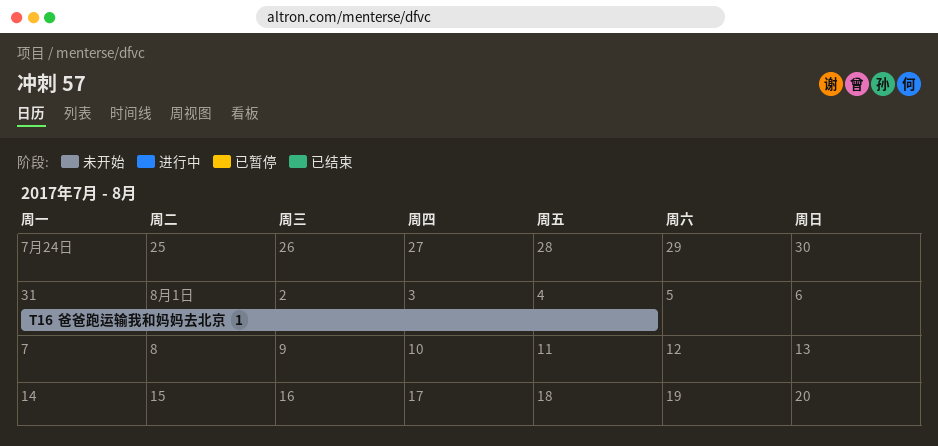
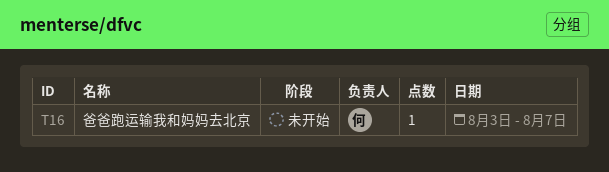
T16, start: Jul 31 -> Aug 3
T16, due: Aug 4 -> Aug 7

